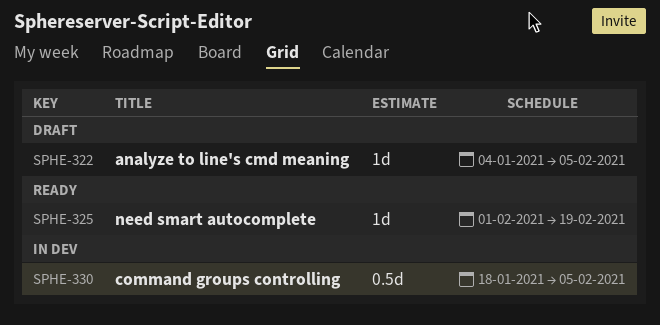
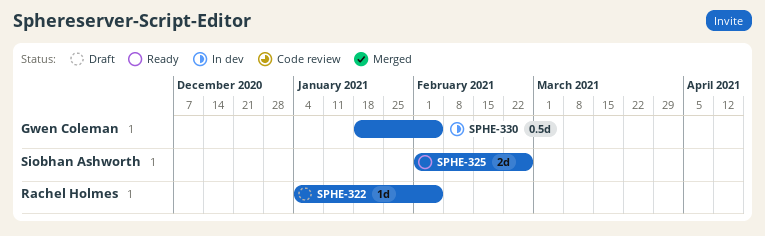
SPHE-325, estimate: 1d -> 2d
SPHE-325, due: Feb 19 -> Feb 26

